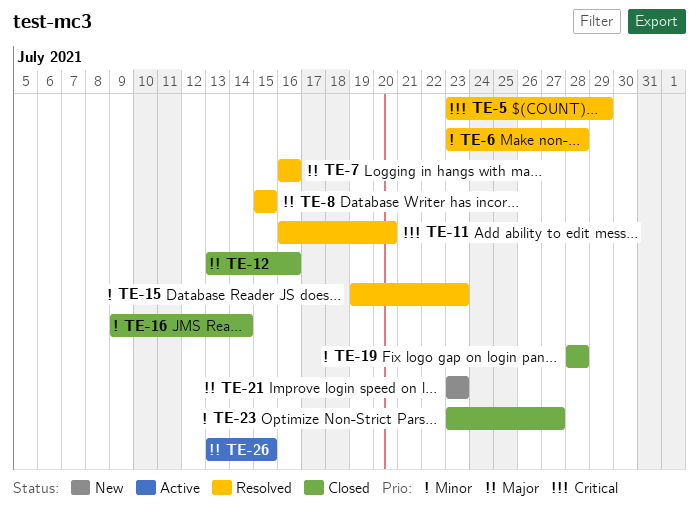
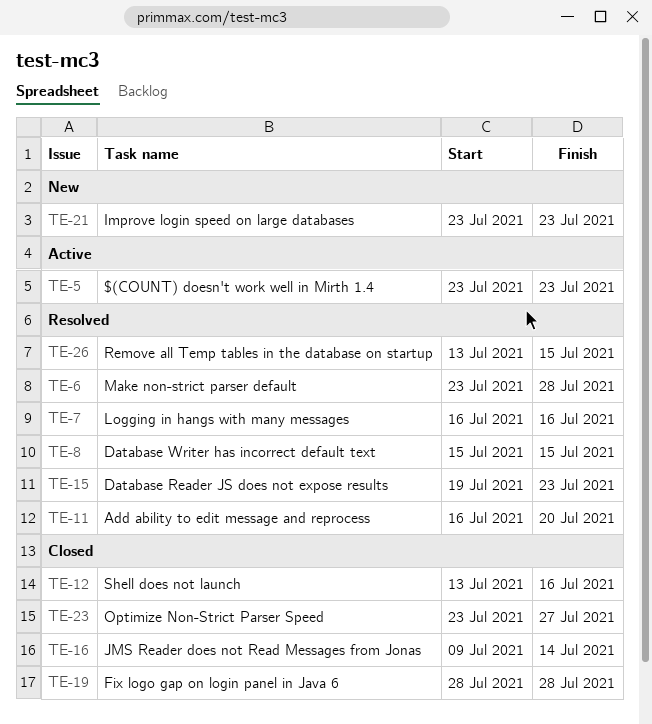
TE-5, status: Resolved -> Active
TE-5, due: Jul 29 -> Jul 23
TE-26, status: Active -> Resolved

